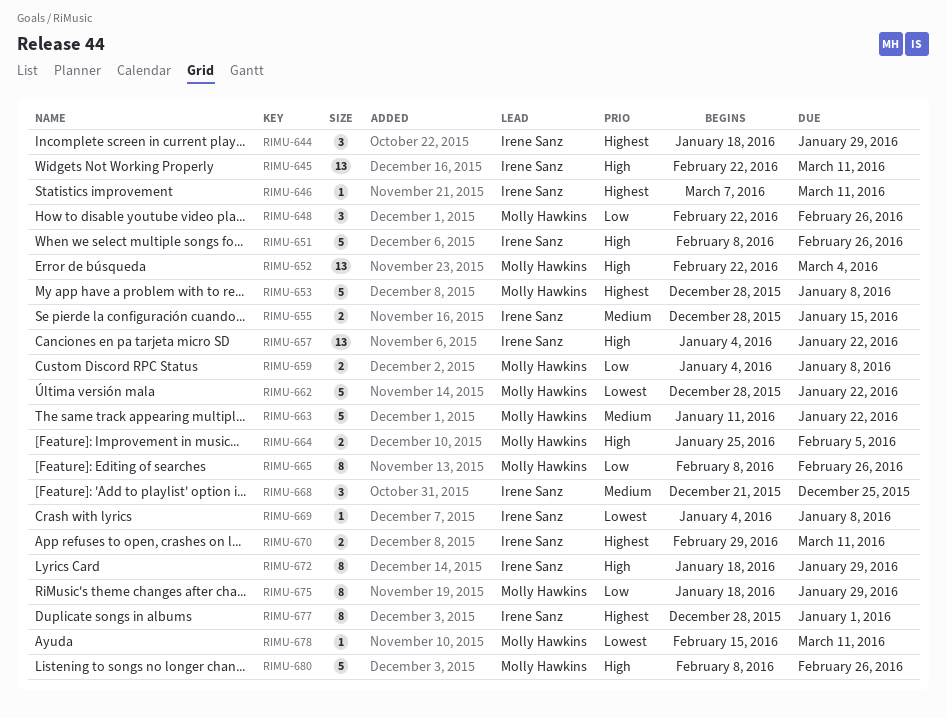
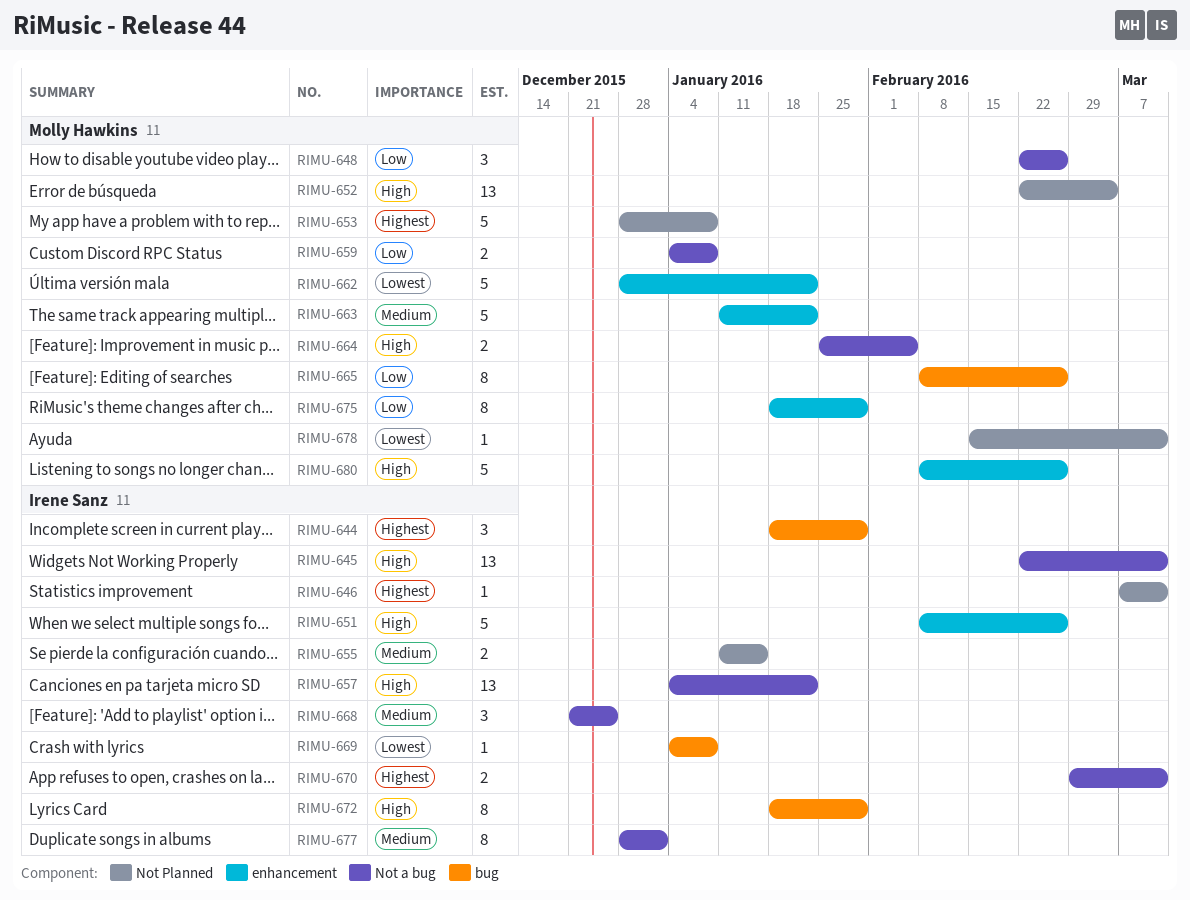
RIMU-655, start: Dec 28 -> Jan 11
RIMU-677, priority: Highest -> Medium

